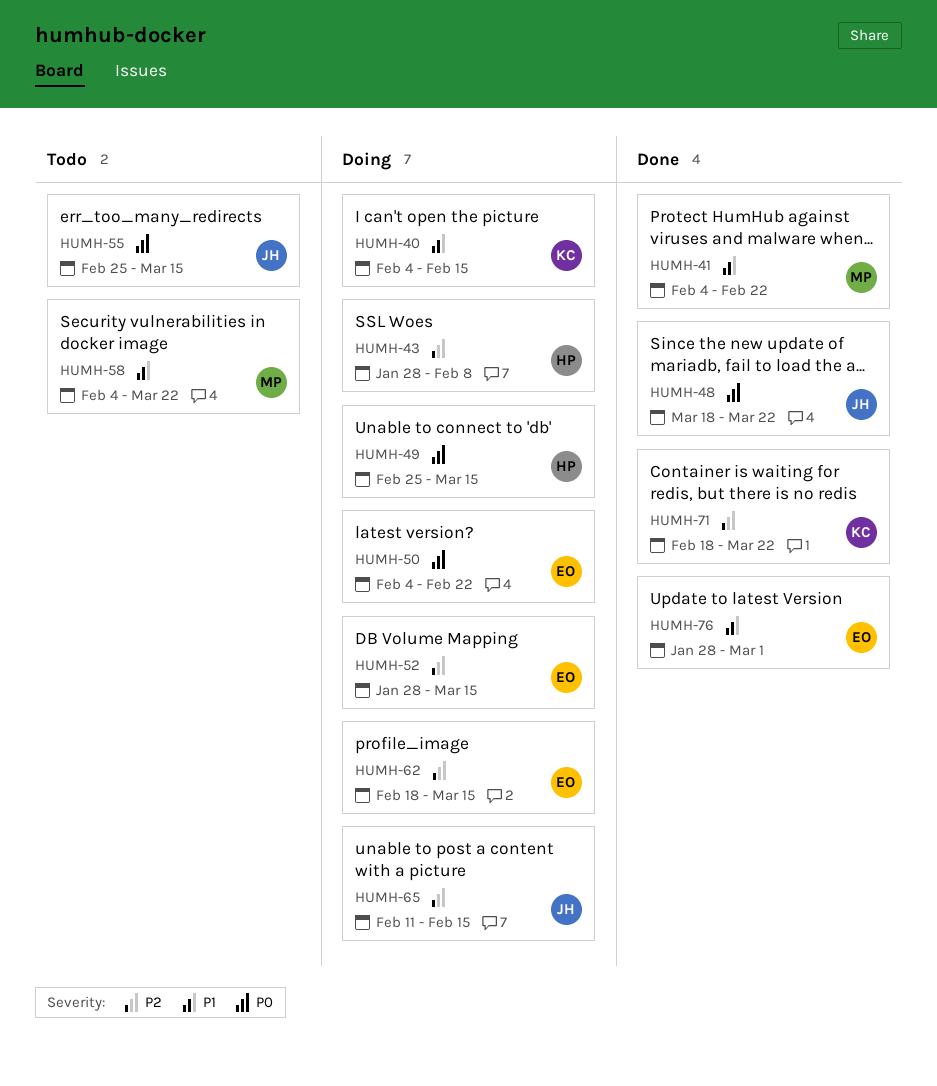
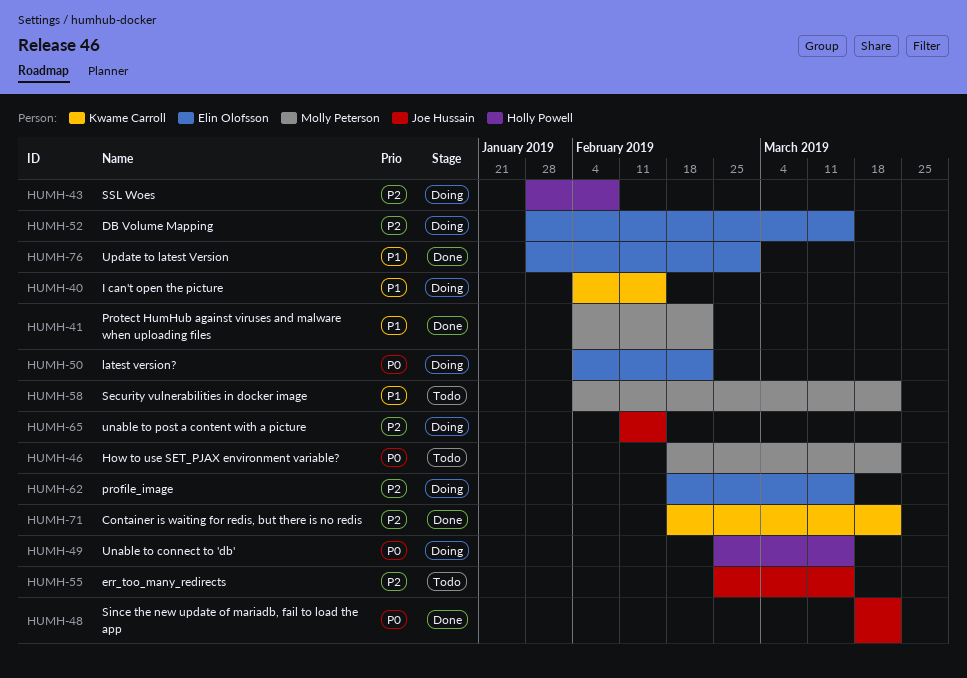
HUMH-46: none -> present
HUMH-55, priority: P0 -> P2

